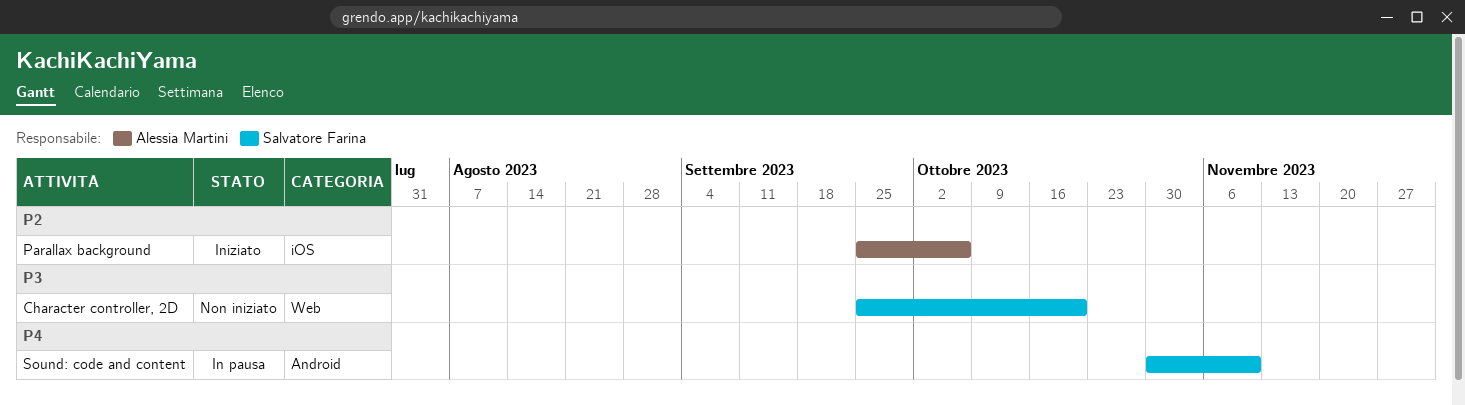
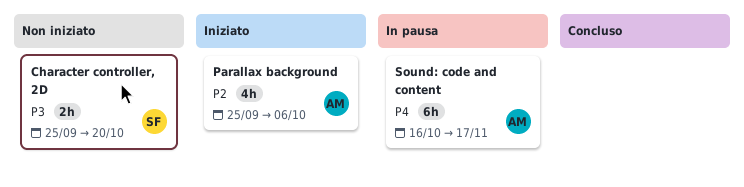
Sound: code and content, owner: Salvatore Farina -> Alessia Martini
Sound: code and content, start: Oct 30 -> Oct 16
Sound: code and content, due: Nov 10 -> Nov 17

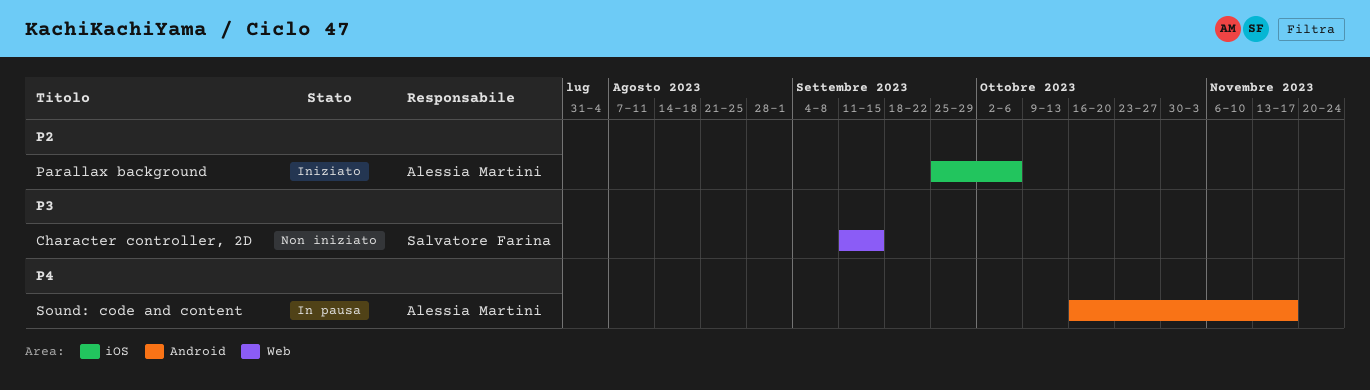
Character controller, 2D, start: Sep 25 -> Sep 11
Character controller, 2D, due: Oct 20 -> Sep 15

